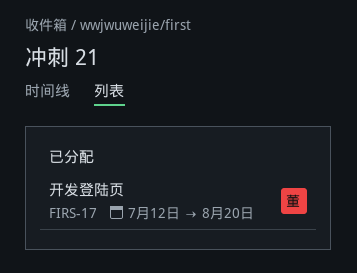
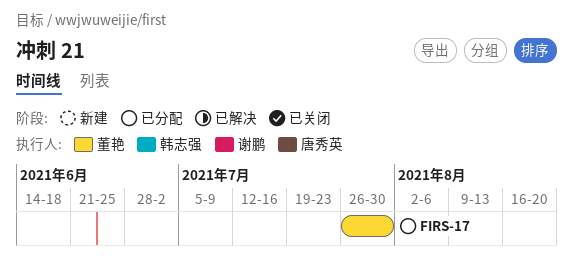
FIRS-17, start: Jul 12 -> Jul 26
FIRS-17, due: Aug 20 -> Jul 30

